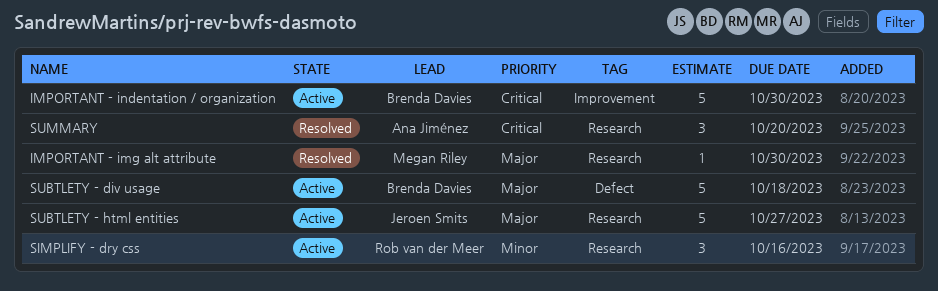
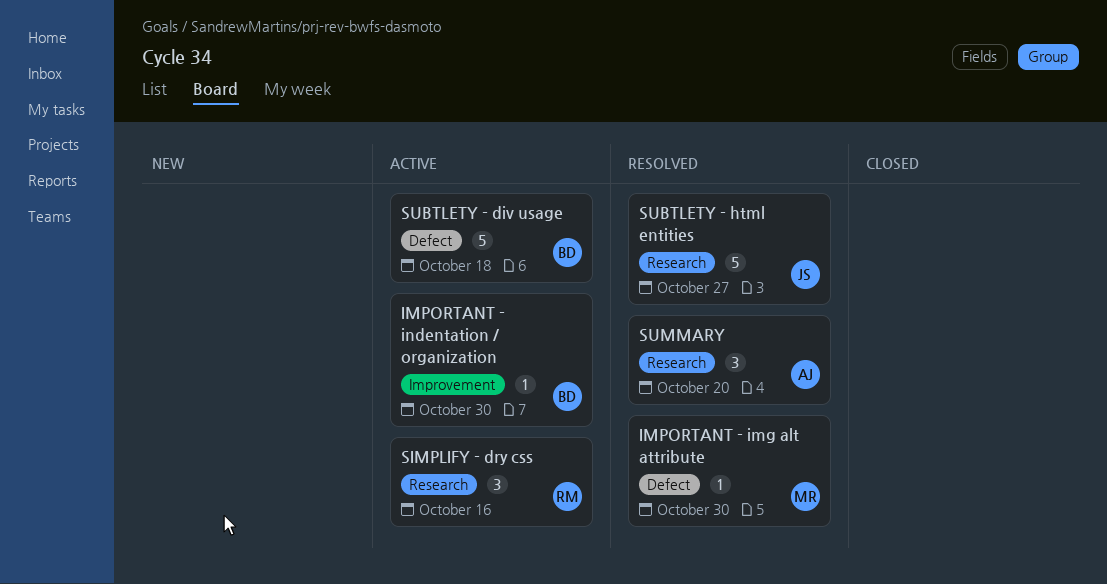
IMPORTANT - img alt attribute, label: Research -> Defect
IMPORTANT - indentation / organization, estimate: 5 -> 1
SUBTLETY - html entities, status: Active -> Resolved

